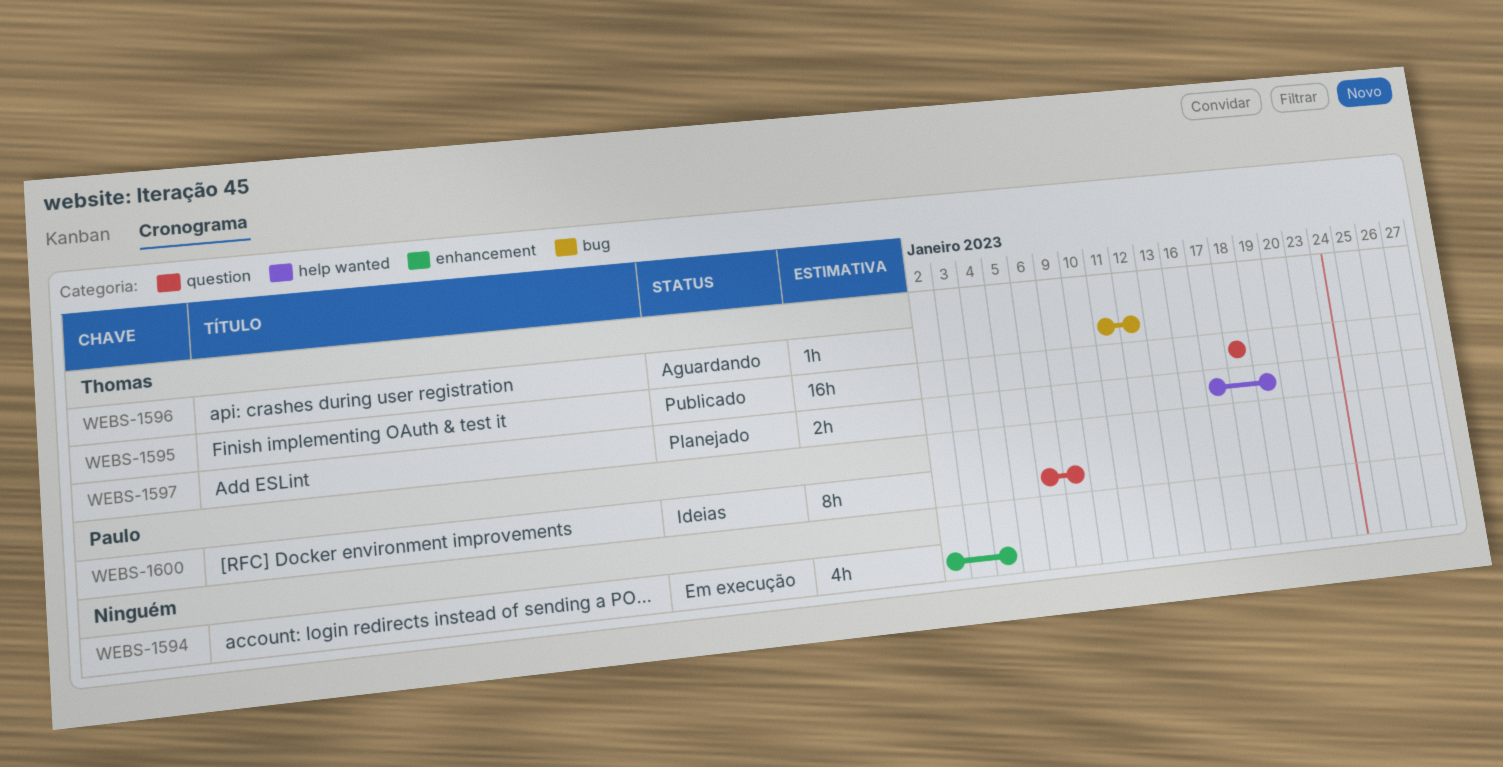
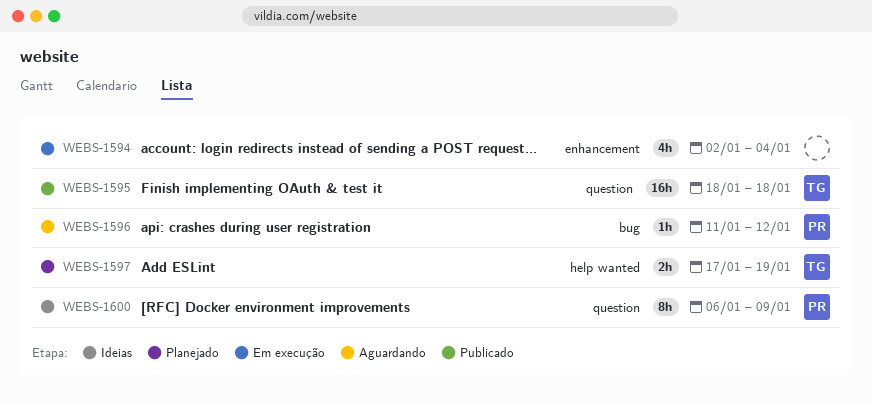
WEBS-1596, owner: Thomas -> Paulo

